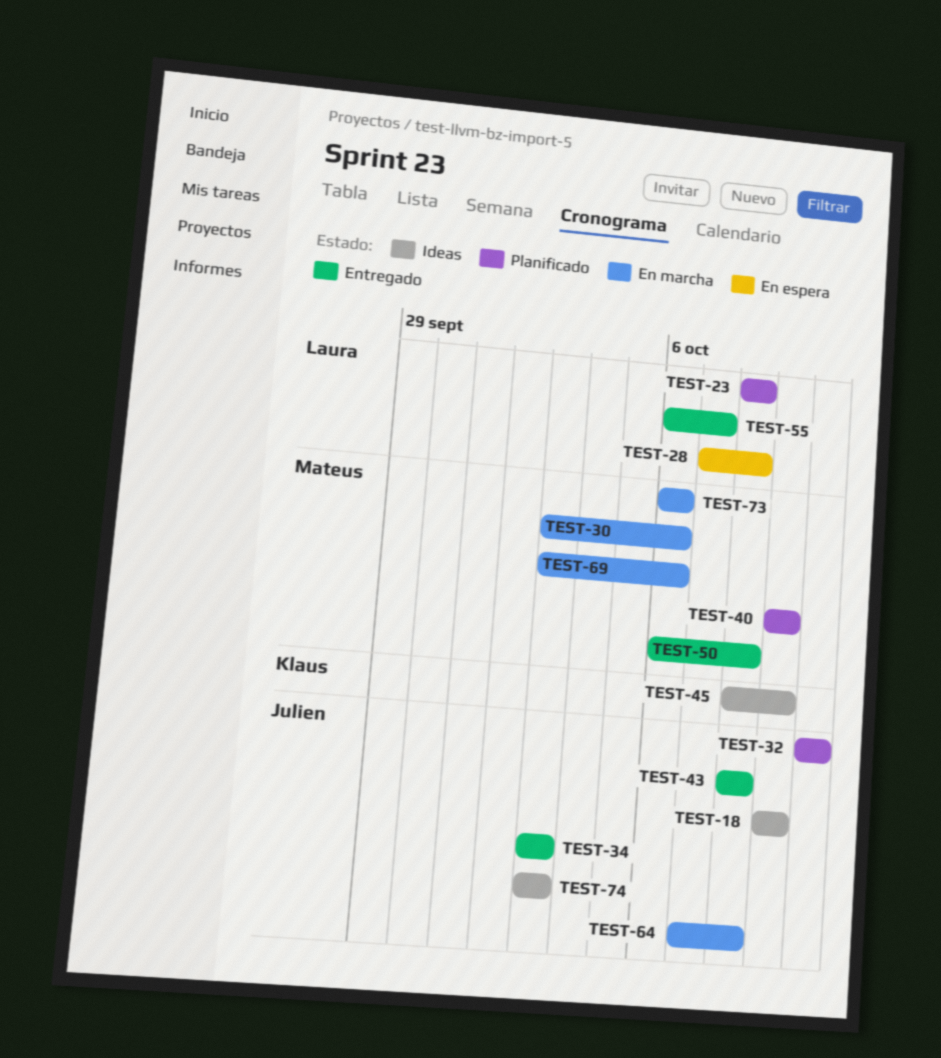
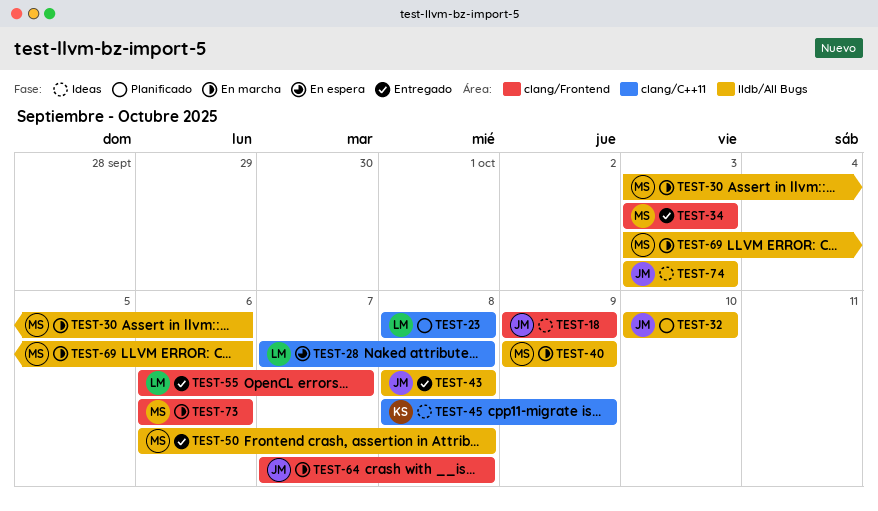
TEST-34, owner: Julien -> Mateus
TEST-40, status: Planificado -> En marcha

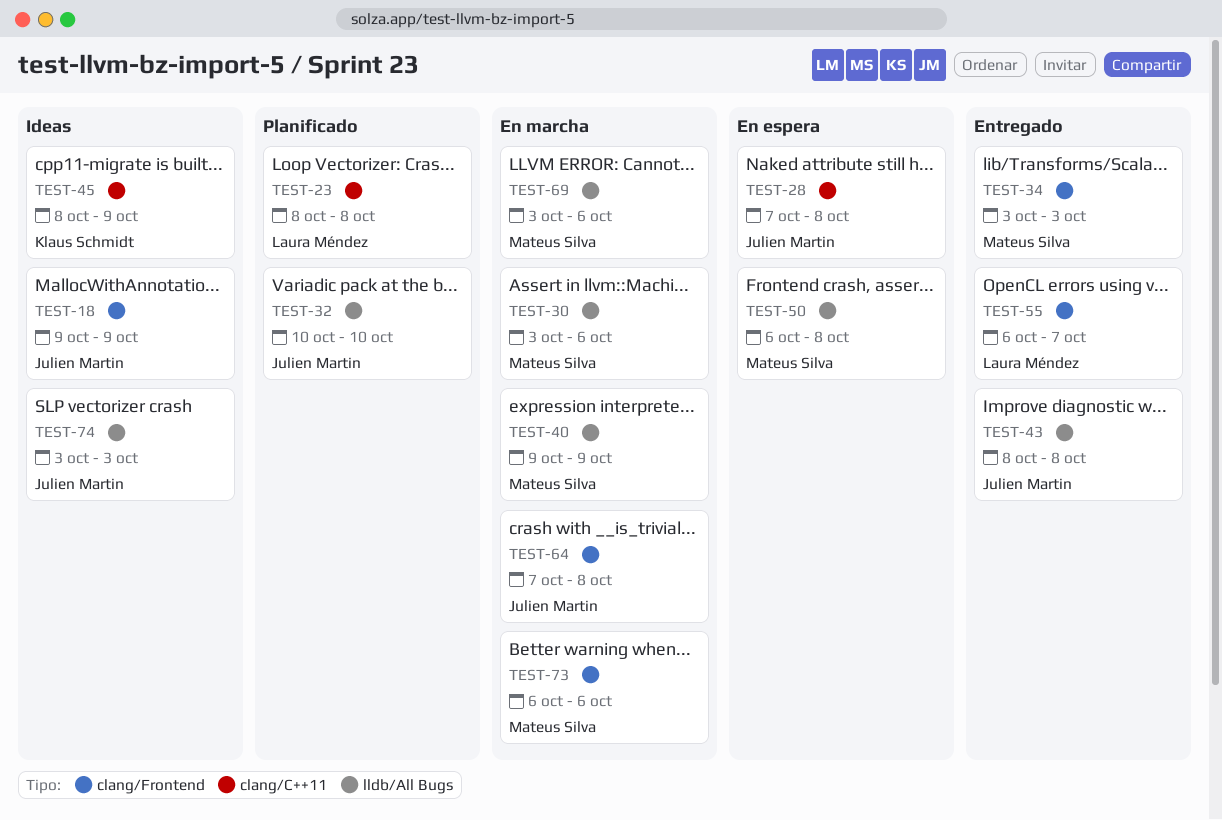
TEST-28, owner: Laura Méndez -> Julien Martin
TEST-50, status: Entregado -> En espera

